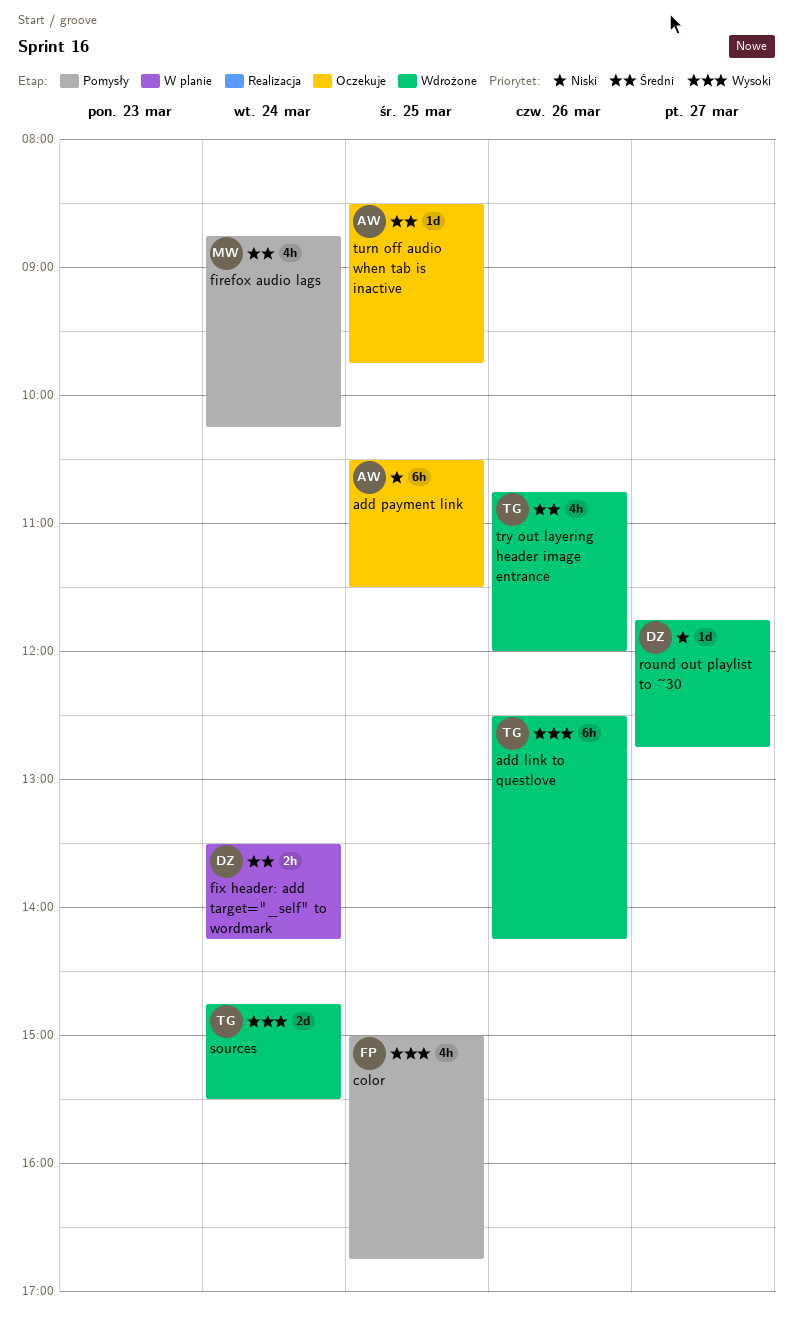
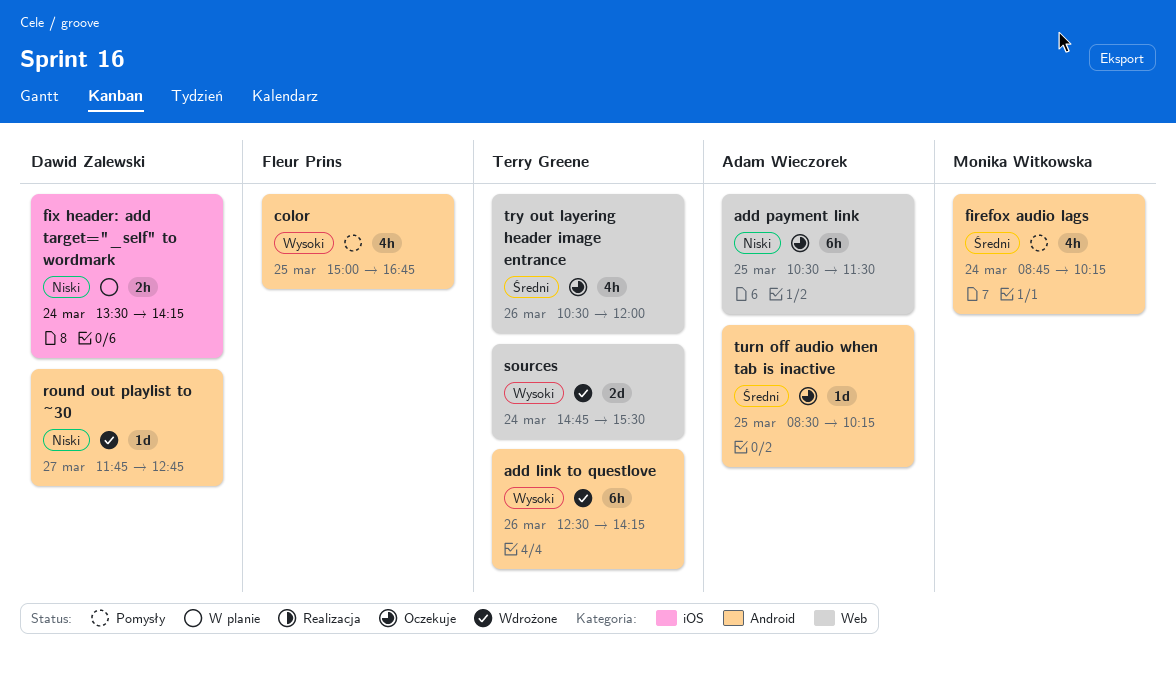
fix header: add target="_self" to wordmark, priority: Średni -> Niski
try out layering header image entrance, status: Wdrożone -> Oczekuje
try out layering header image entrance, begins: 10:45 -> 10:30
turn off audio when tab is inactive, ends: 09:45 -> 10:15

